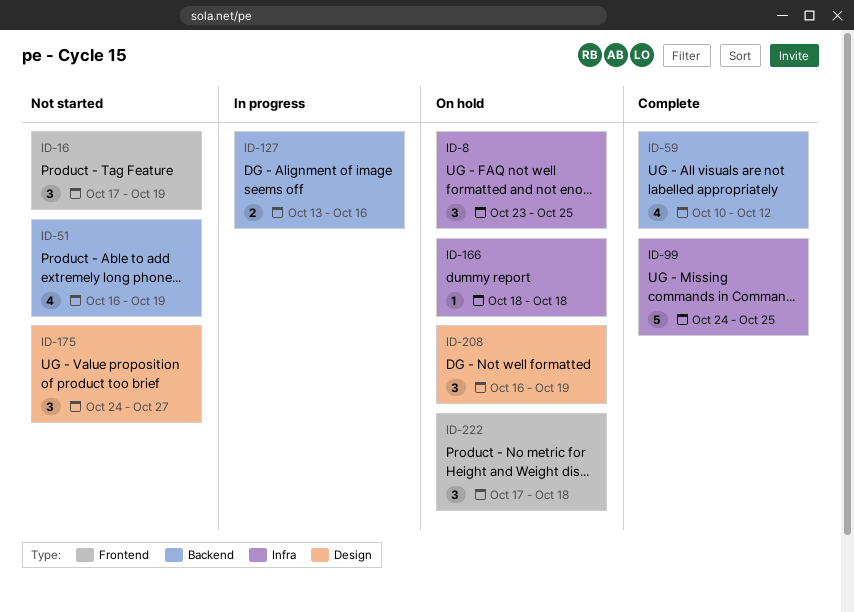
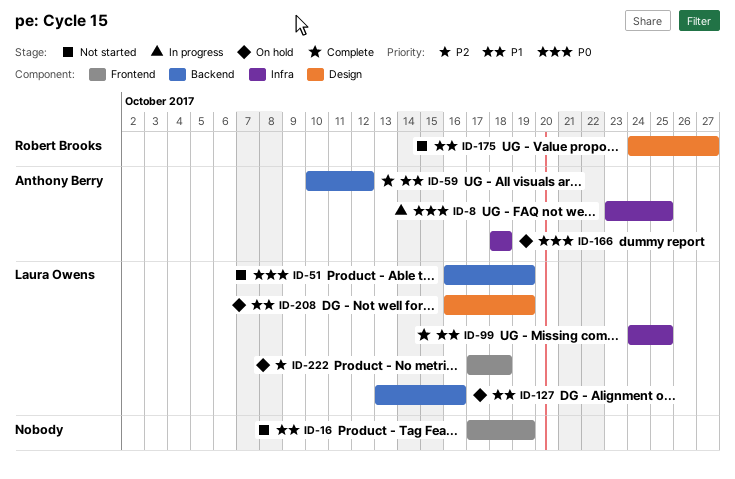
ID-8, status: On hold -> In progress
ID-127, status: In progress -> On hold

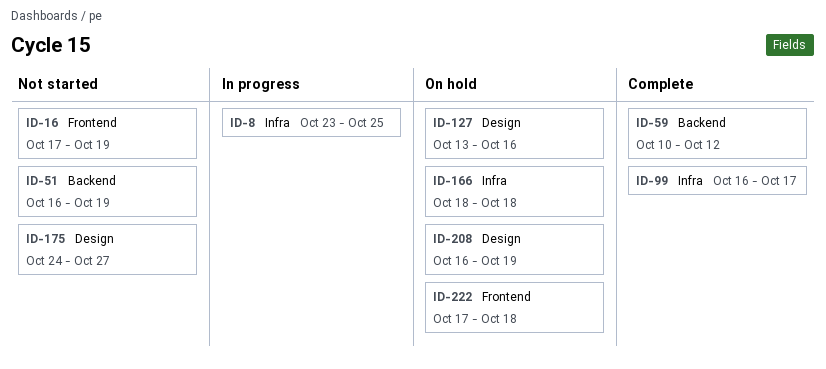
ID-99, start: Oct 24 -> Oct 16
ID-99, due: Oct 25 -> Oct 17
ID-127, label: Backend -> Design

